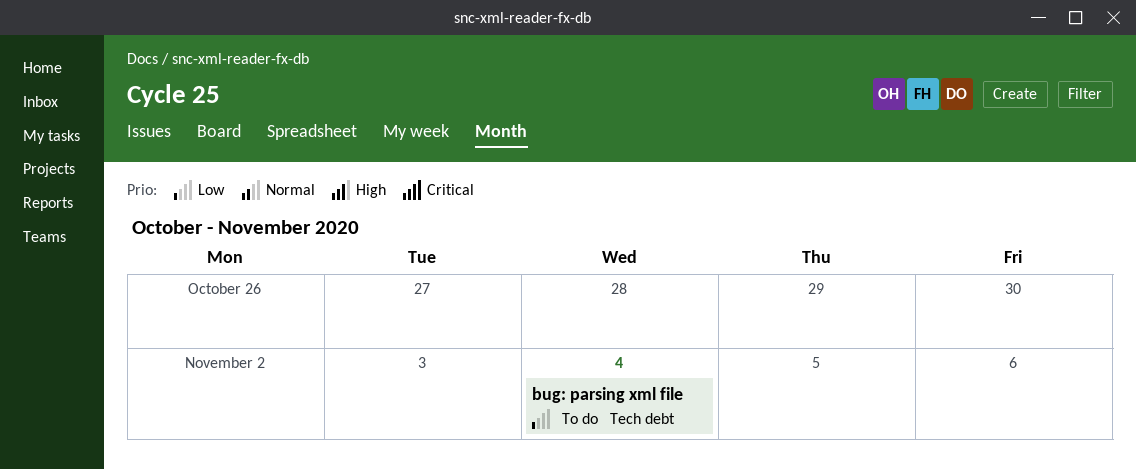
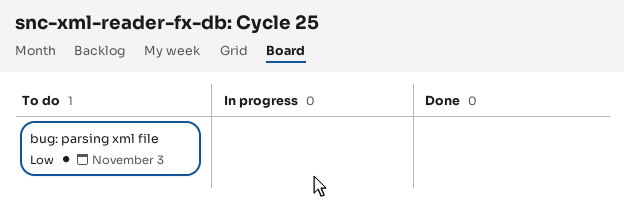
bug: parsing xml file, due: Nov 4 -> Nov 3

